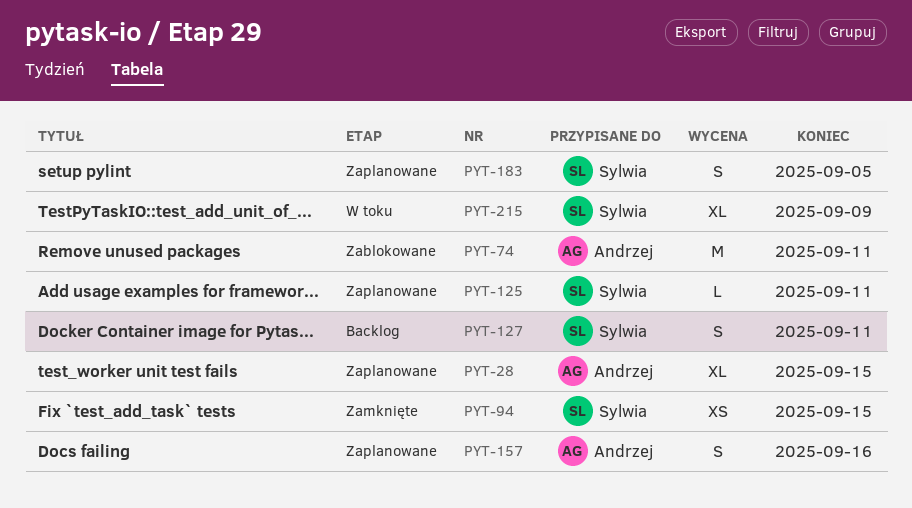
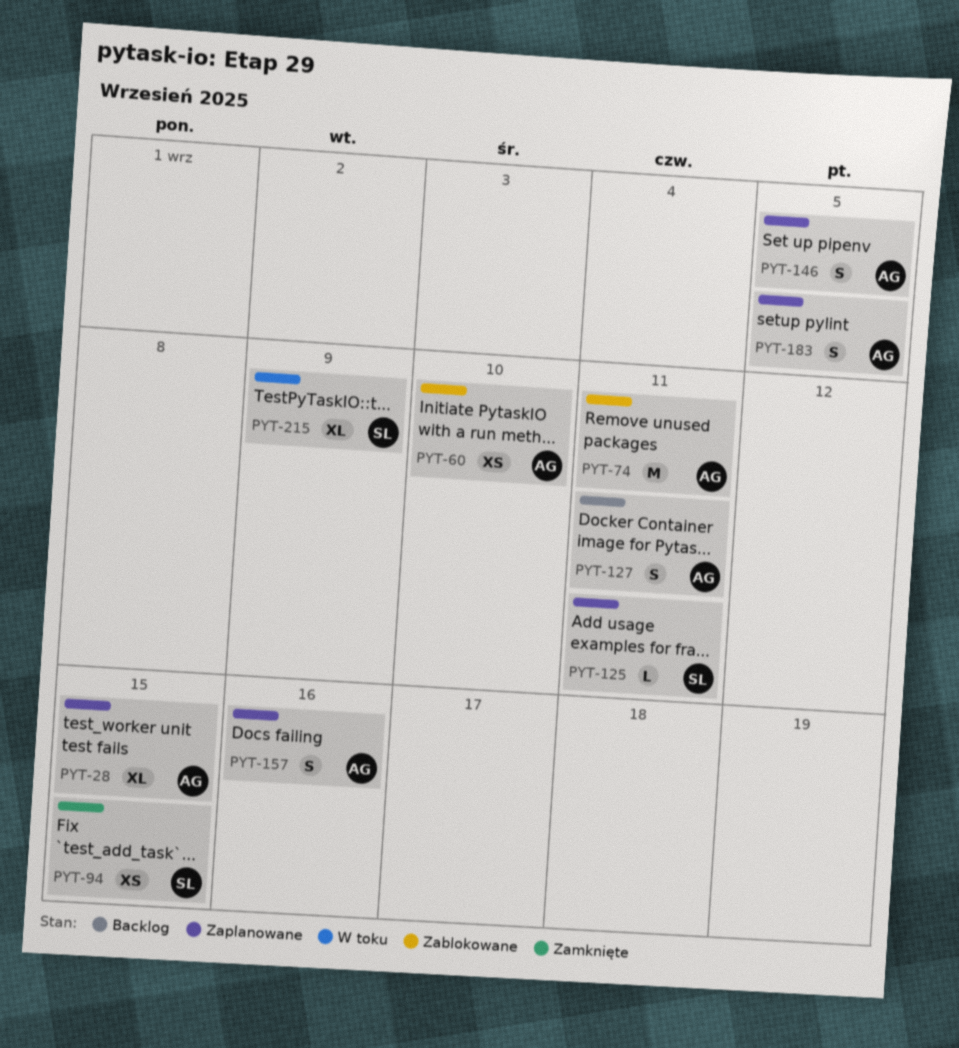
PYT-60: none -> present
PYT-127, owner: Sylwia -> Andrzej
PYT-146: none -> present
PYT-183, owner: Sylwia -> Andrzej

